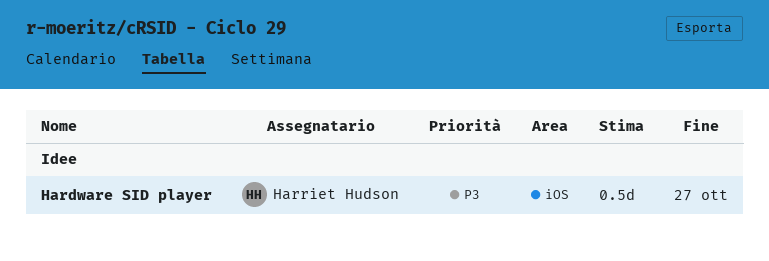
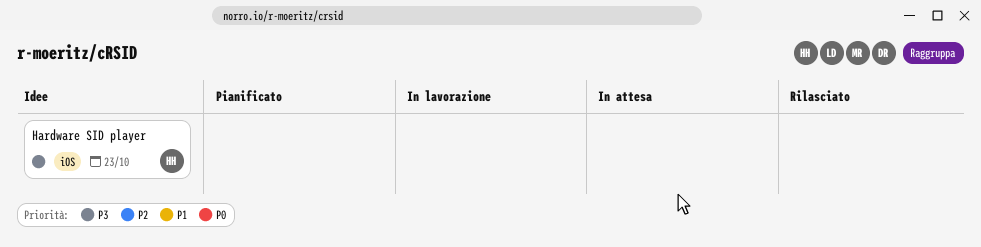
Hardware SID player, due: Oct 27 -> Oct 23

